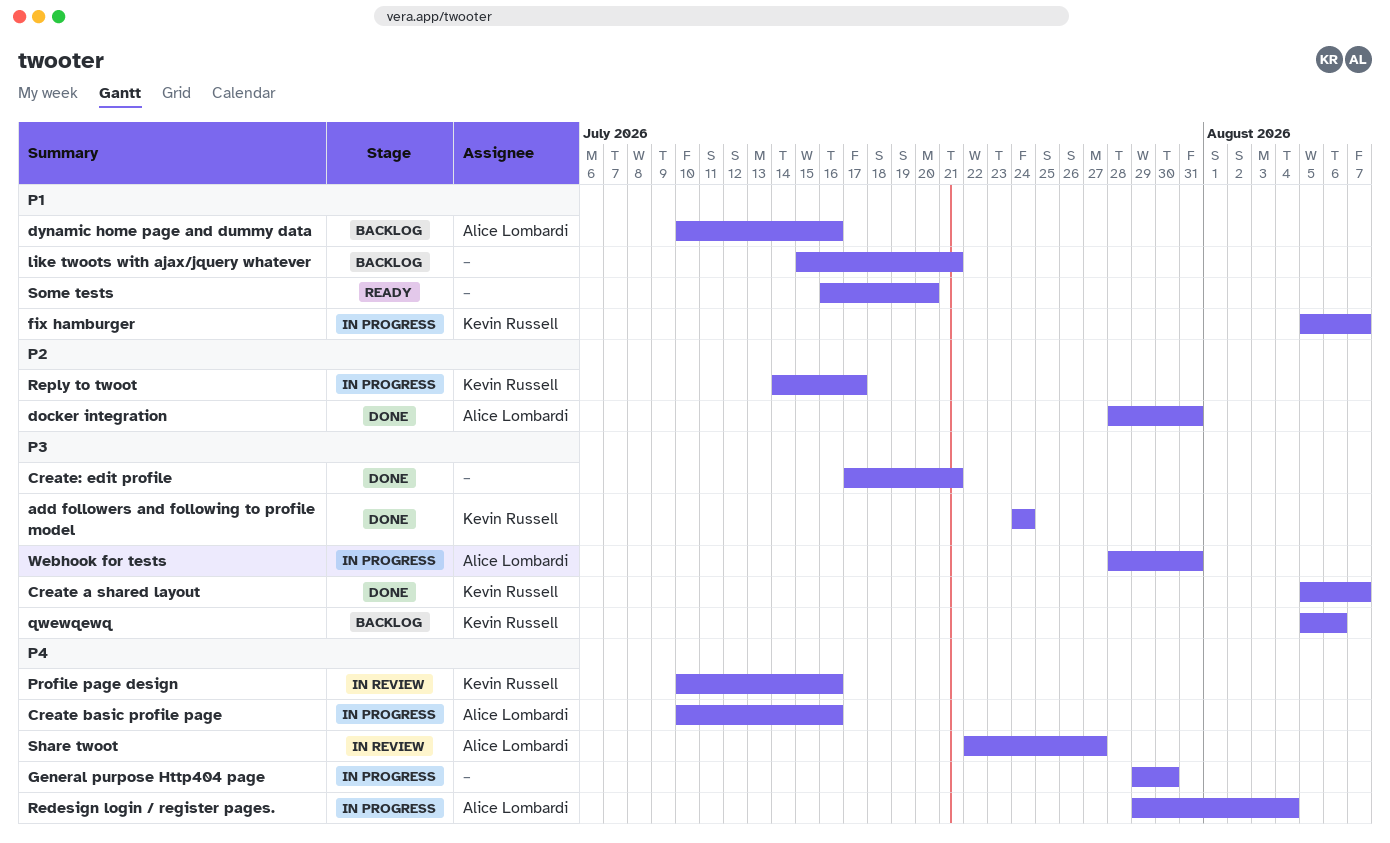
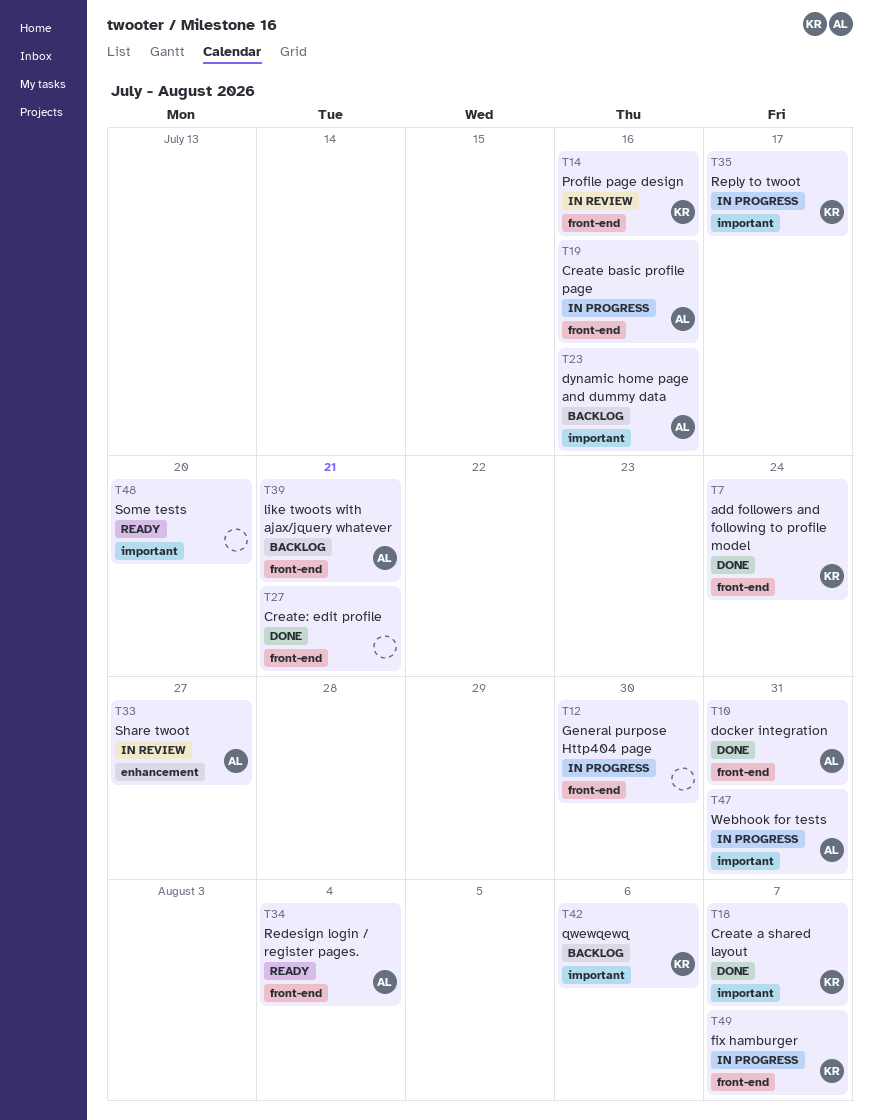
like twoots with ajax/jquery whatever, owner: none -> Alice Lombardi
Redesign login / register pages., status: In progress -> Ready

